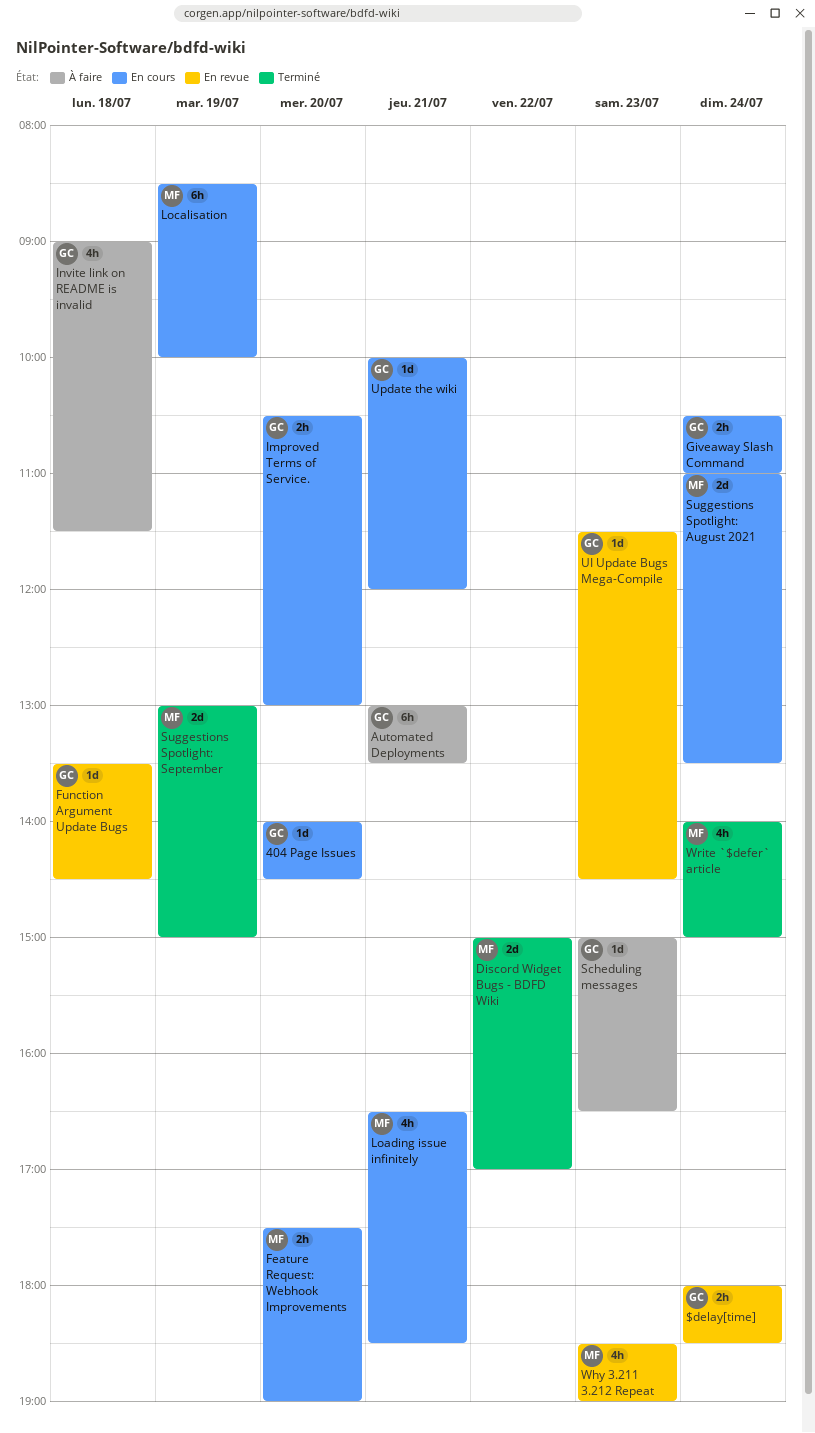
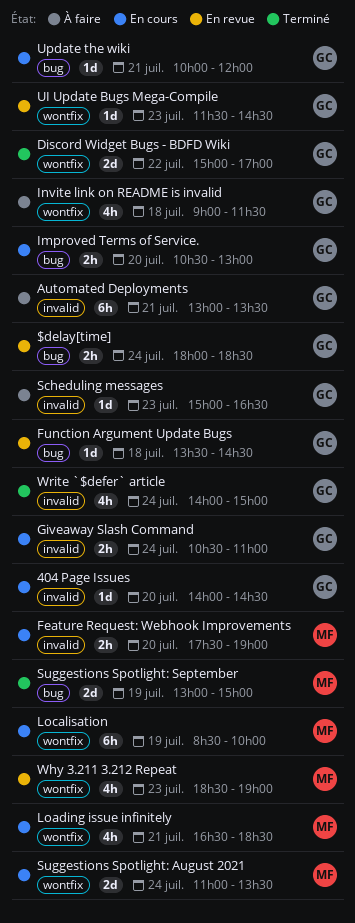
Discord Widget Bugs - BDFD Wiki, owner: MF -> GC
Write `$defer` article, owner: MF -> GC

